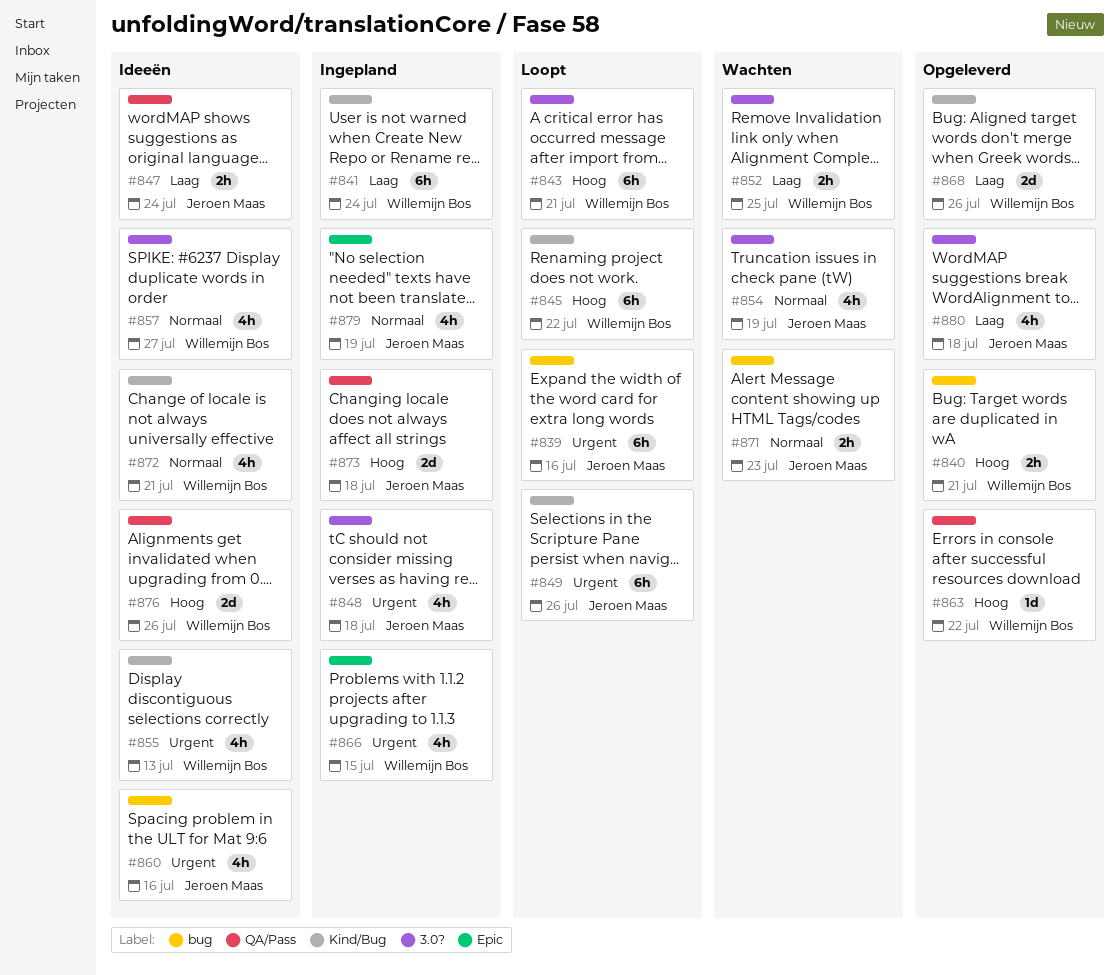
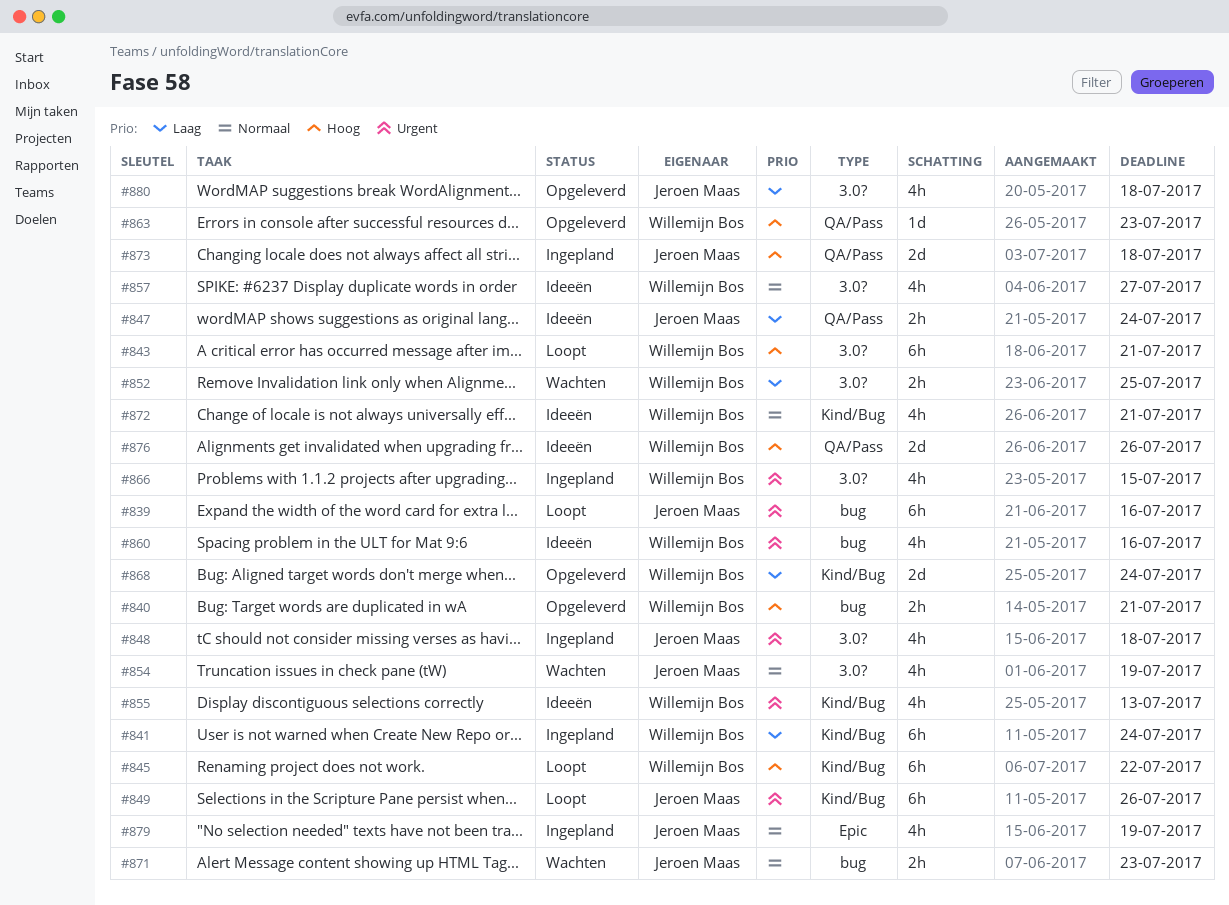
#860, owner: Jeroen Maas -> Willemijn Bos
#863, due: Jul 22 -> Jul 23
#866, label: Epic -> 3.0?
#868, due: Jul 26 -> Jul 24

